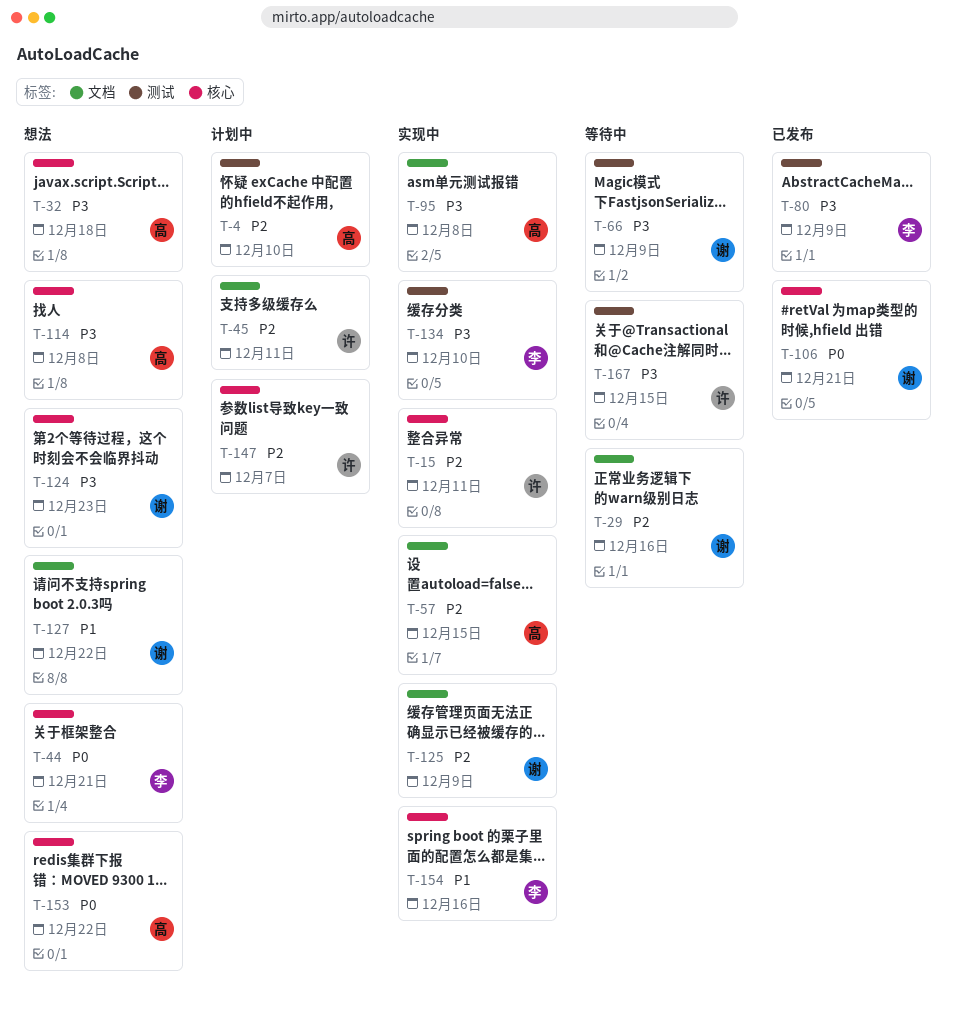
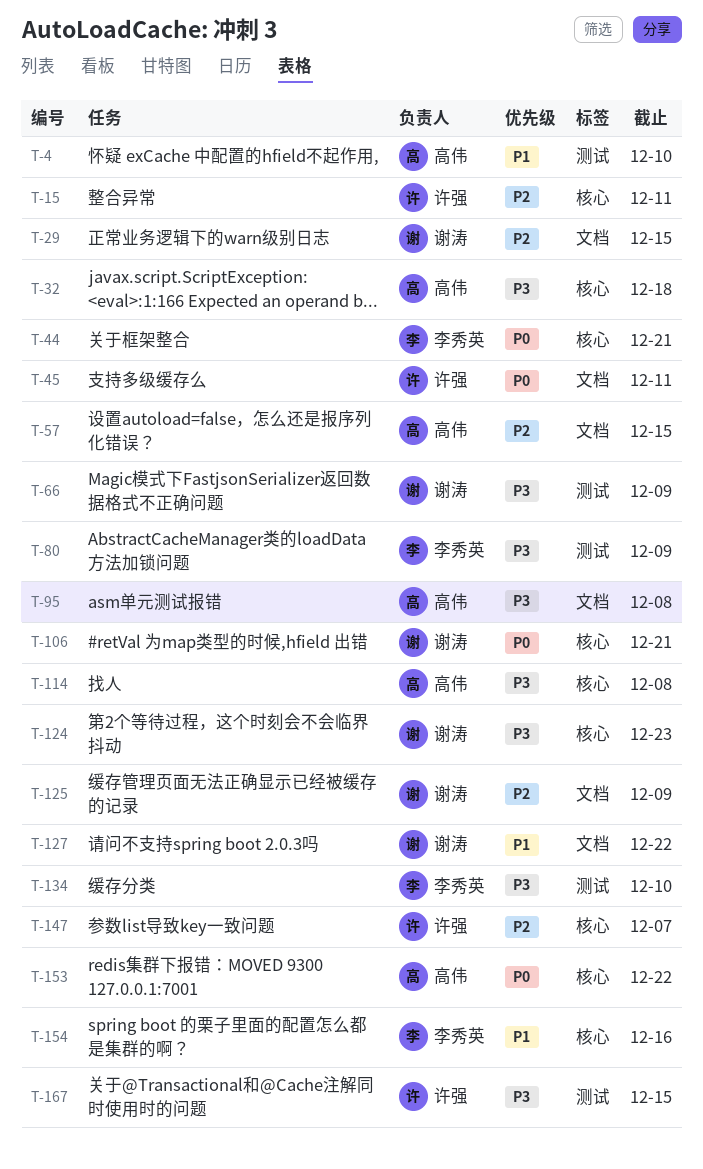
T-4, priority: P2 -> P1
T-29, due: Dec 16 -> Dec 15
T-45, priority: P2 -> P0

